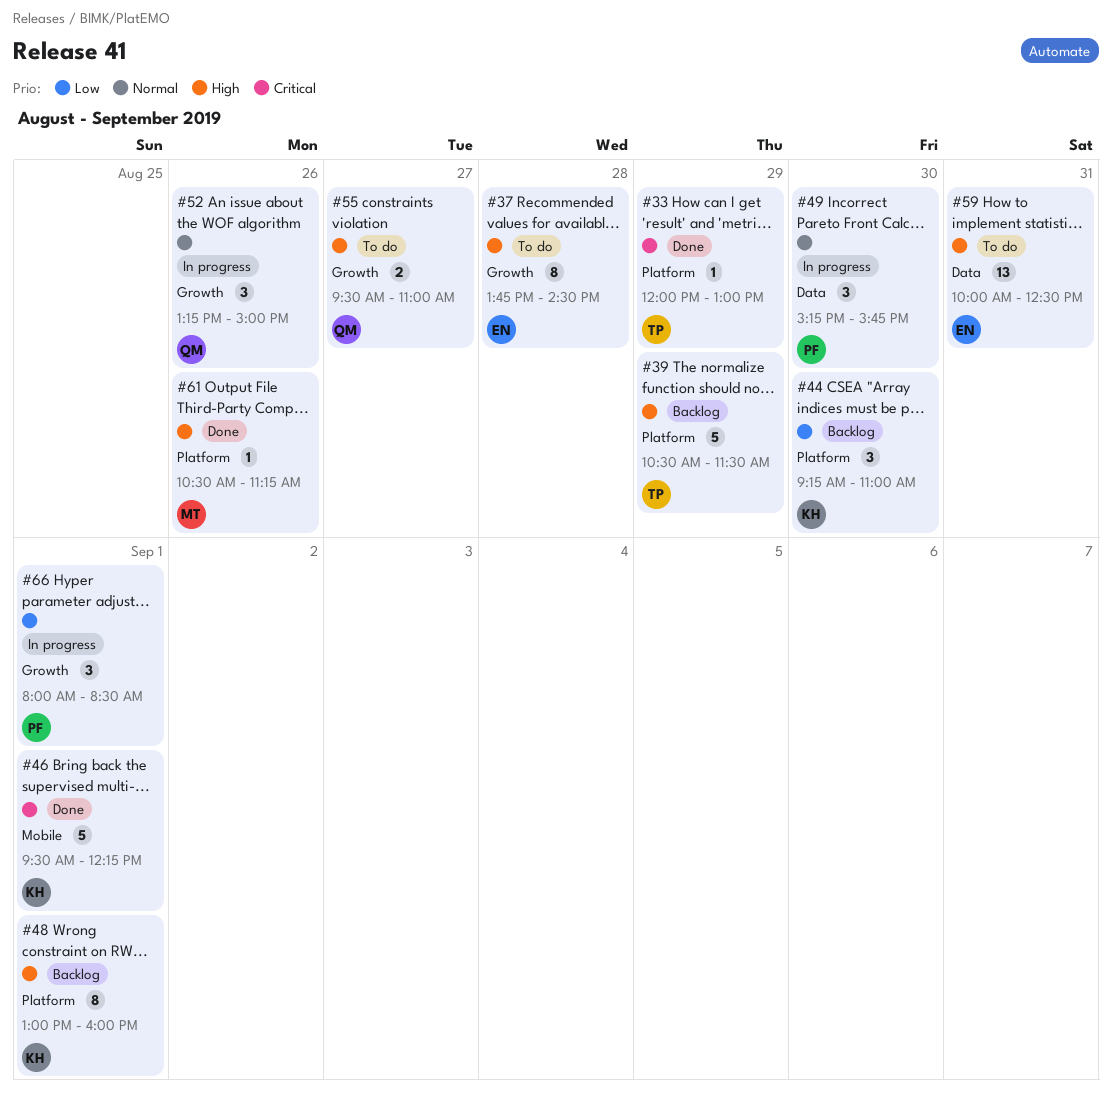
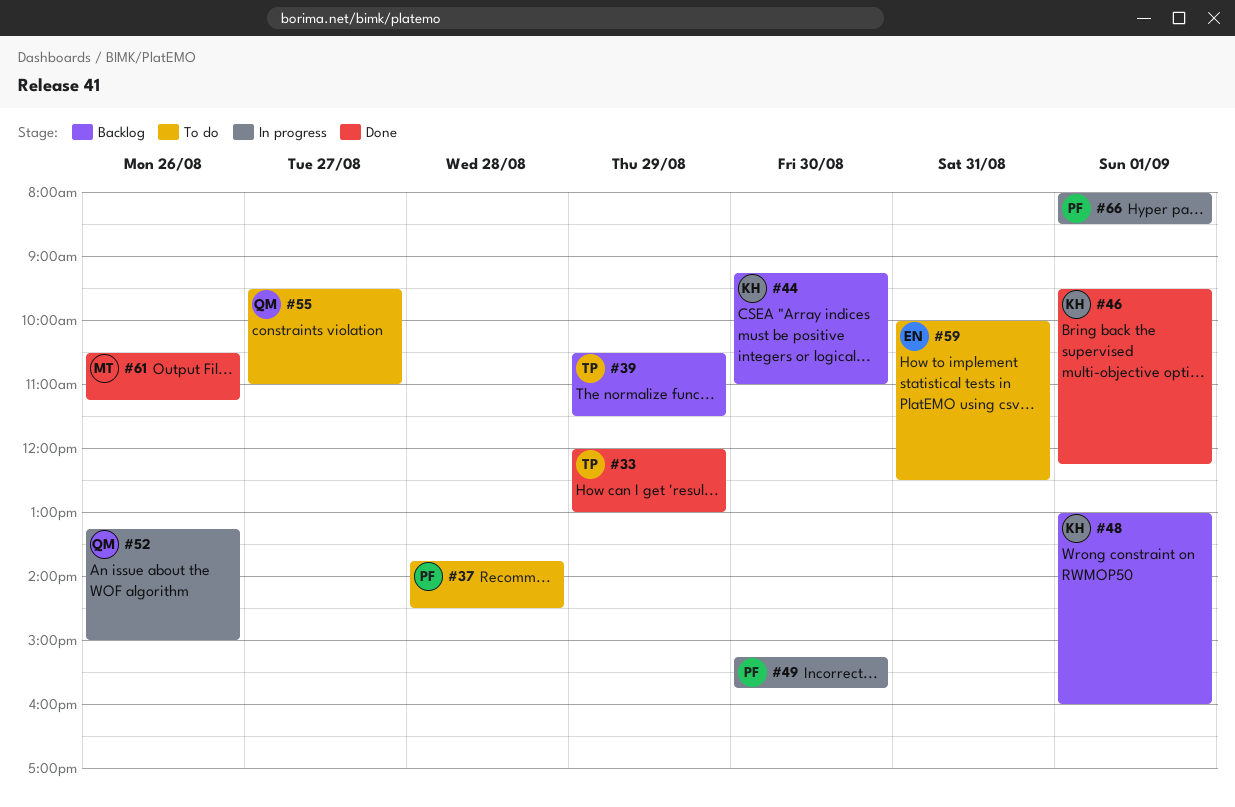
#37, owner: EN -> PF

